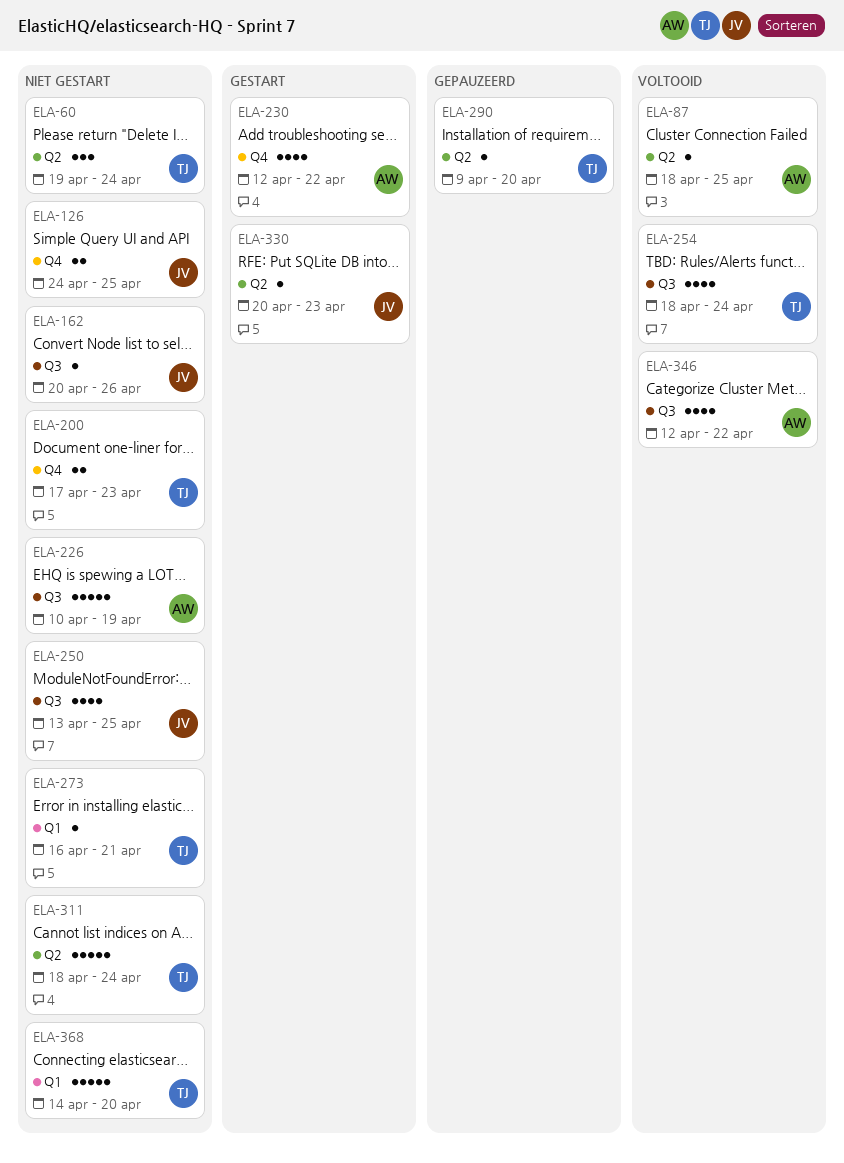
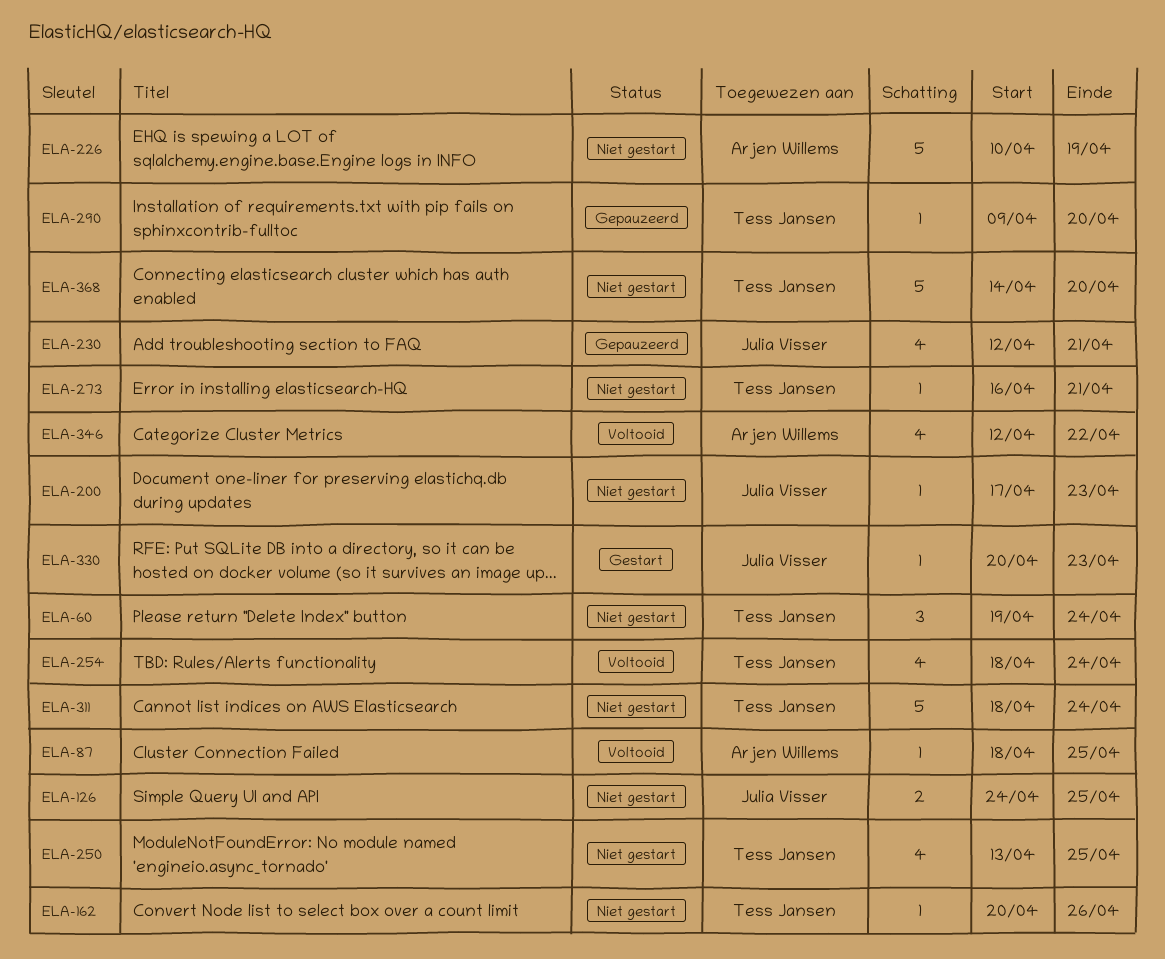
ELA-162, owner: Julia Visser -> Tess Jansen
ELA-200, owner: Tess Jansen -> Julia Visser
ELA-200, estimate: 2 -> 1
ELA-230, status: Gestart -> Gepauzeerd
ELA-230, owner: Arjen Willems -> Julia Visser
ELA-230, due: Apr 22 -> Apr 21
ELA-250, owner: Julia Visser -> Tess Jansen

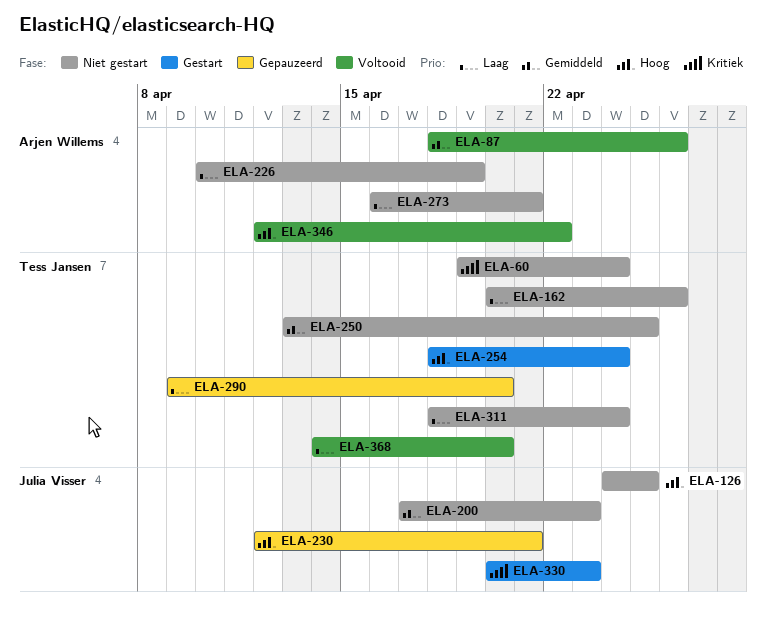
ELA-87, due: Apr 25 -> Apr 26
ELA-254, status: Voltooid -> Gestart
ELA-273, owner: Tess Jansen -> Arjen Willems
ELA-368, status: Niet gestart -> Voltooid

